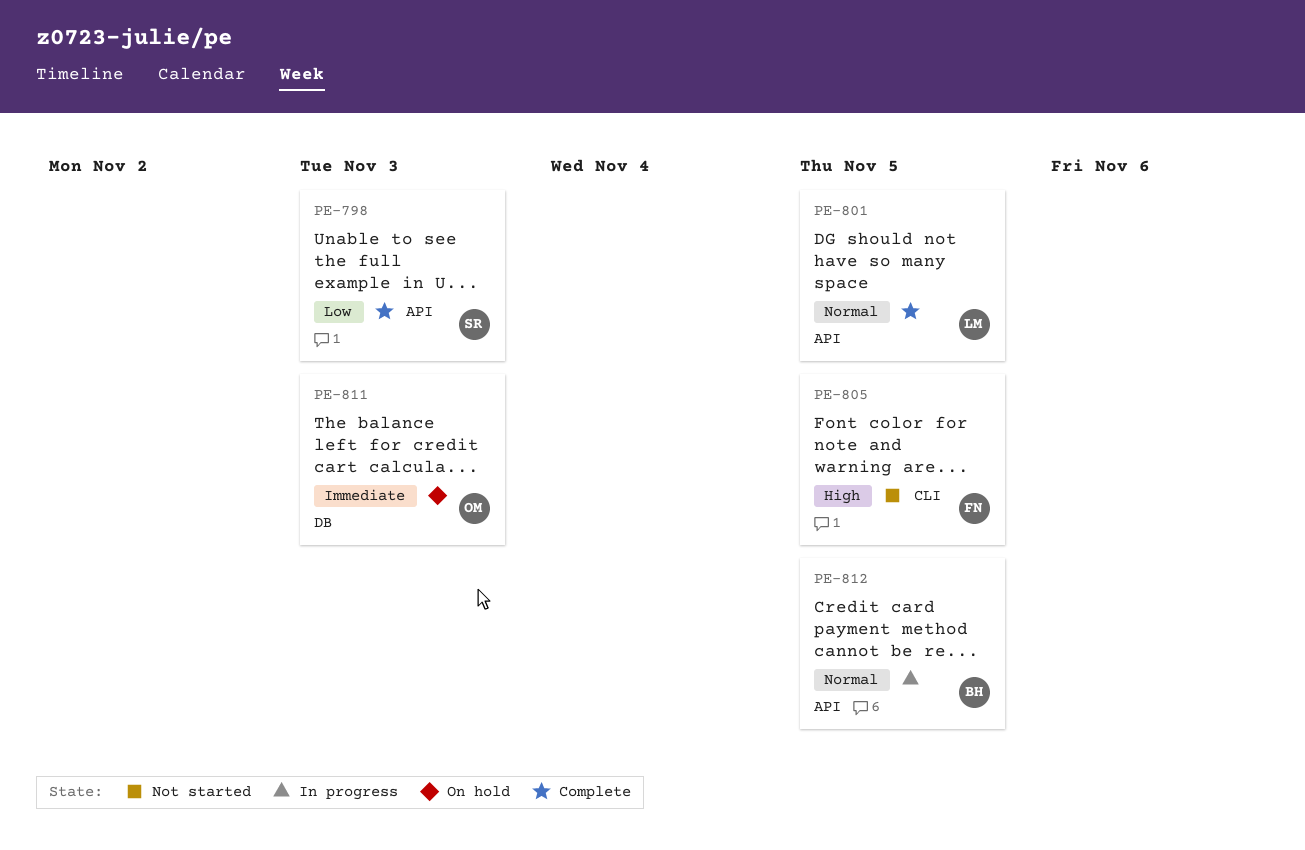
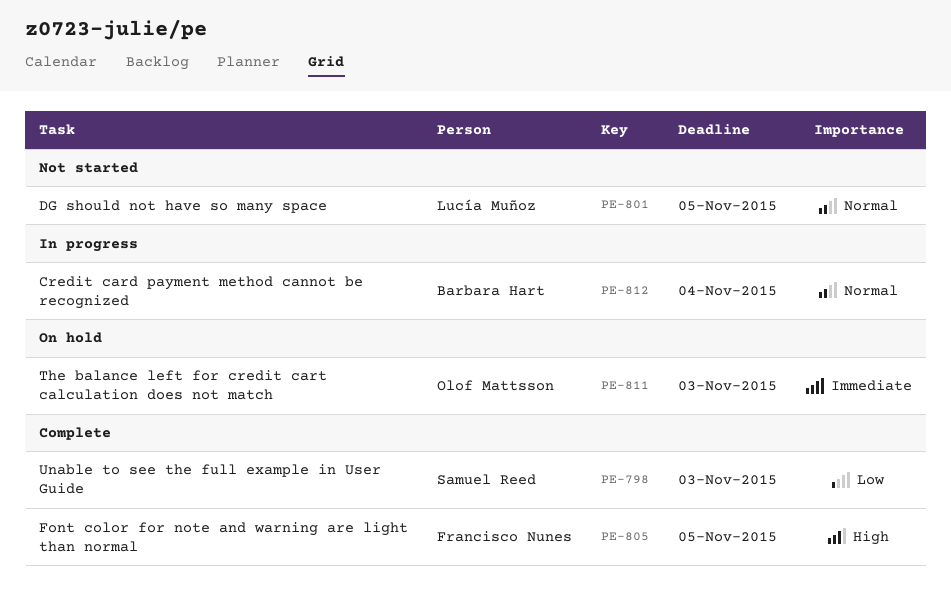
PE-801, status: Complete -> Not started
PE-805, status: Not started -> Complete
PE-812, due: Nov 5 -> Nov 4

